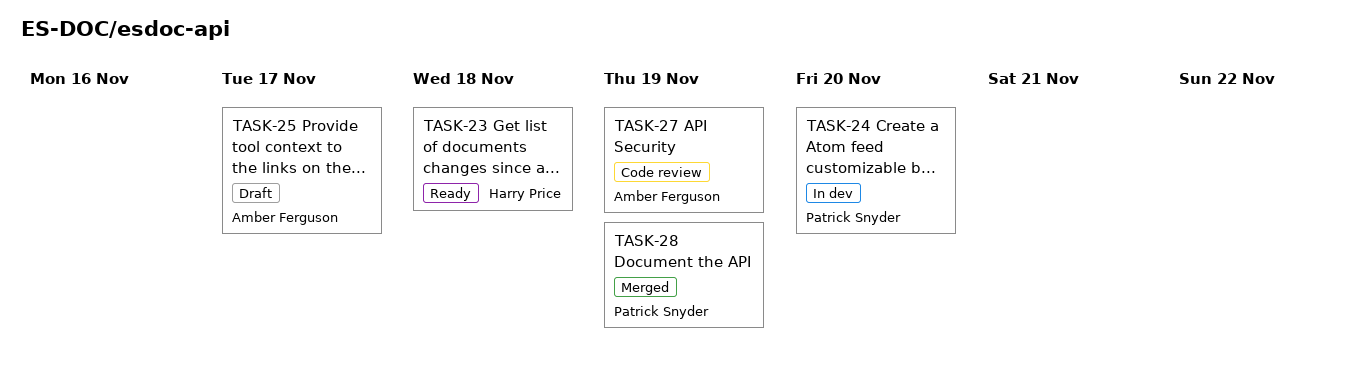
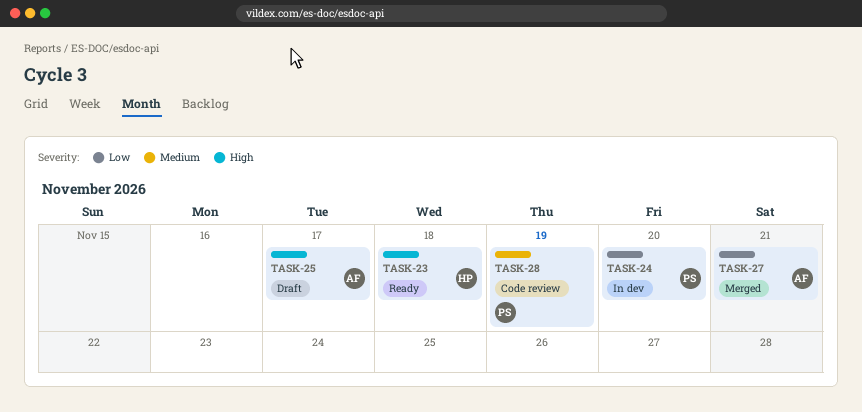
TASK-27, status: Code review -> Merged
TASK-27, due: Nov 19 -> Nov 21
TASK-28, status: Merged -> Code review

